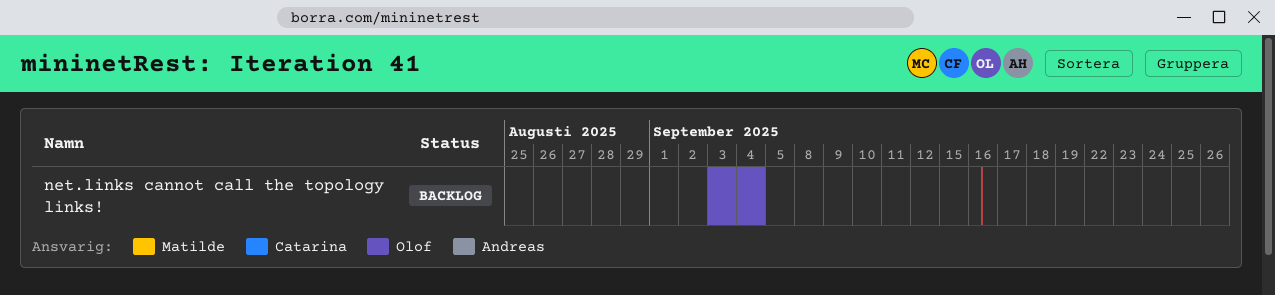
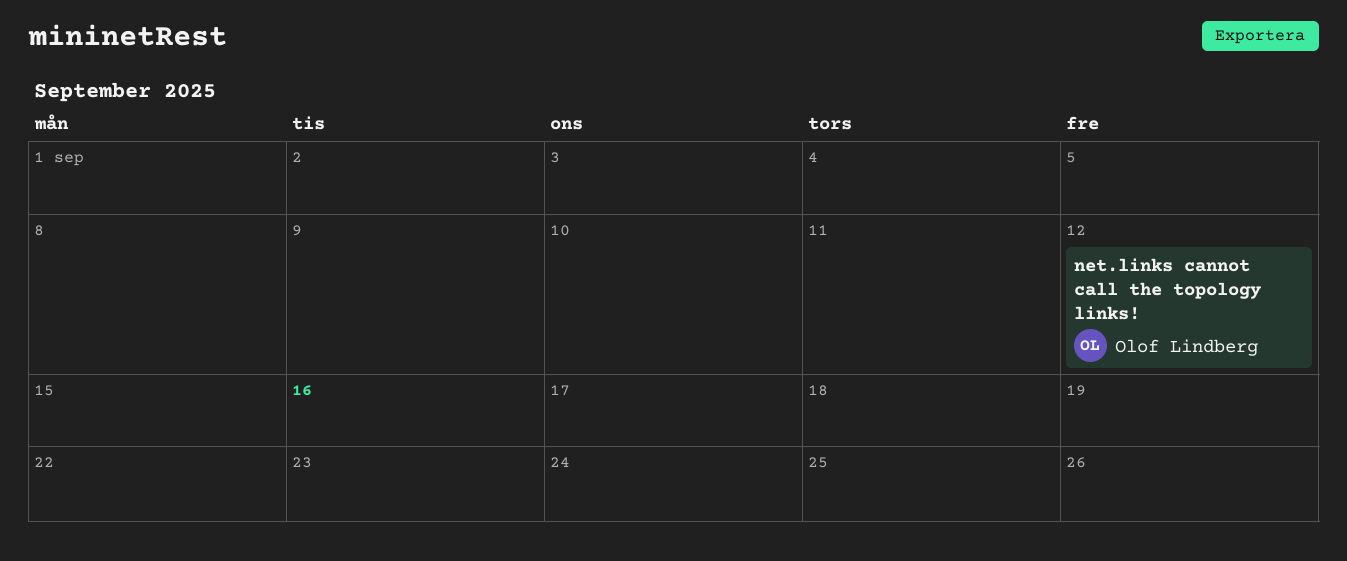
net.links cannot call the topology links!, due: Sep 4 -> Sep 12

